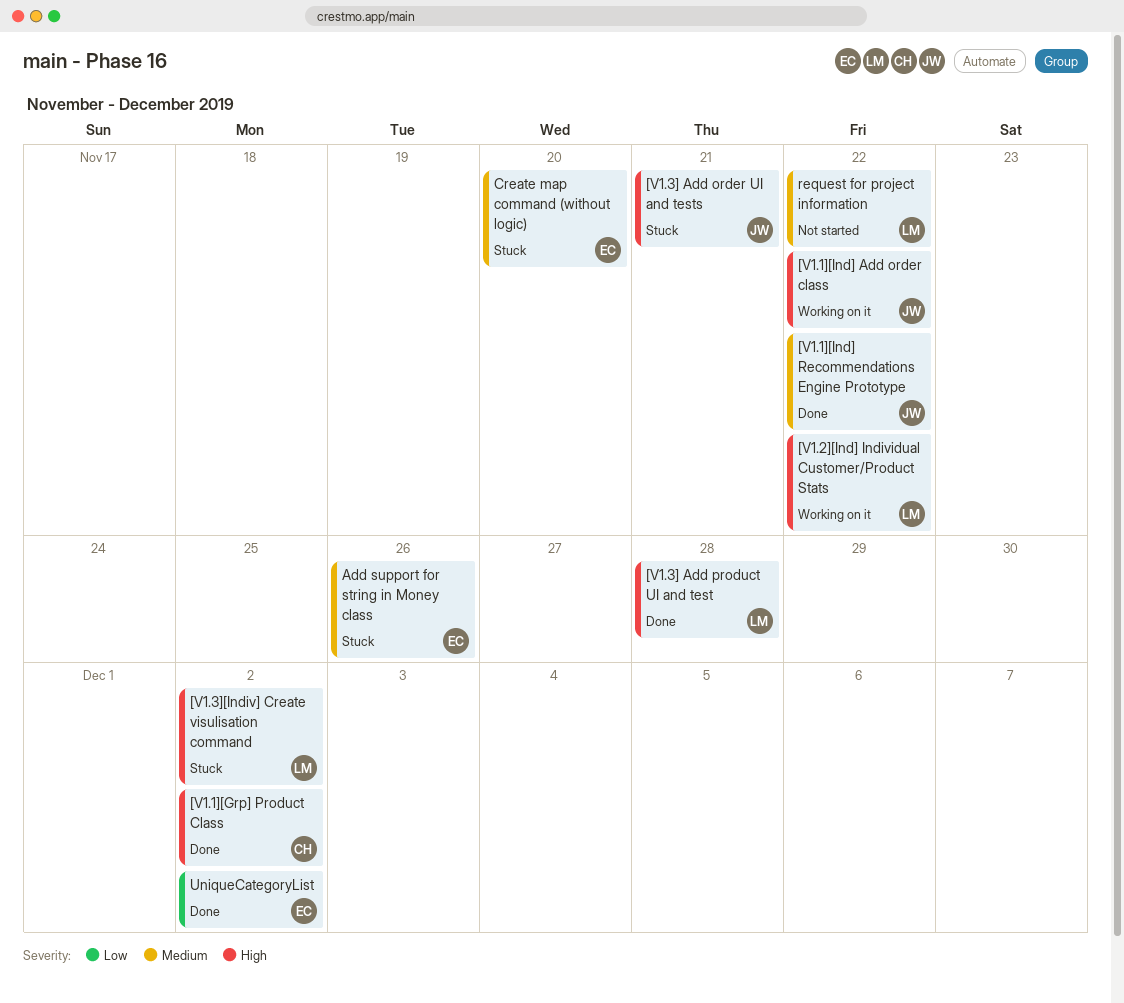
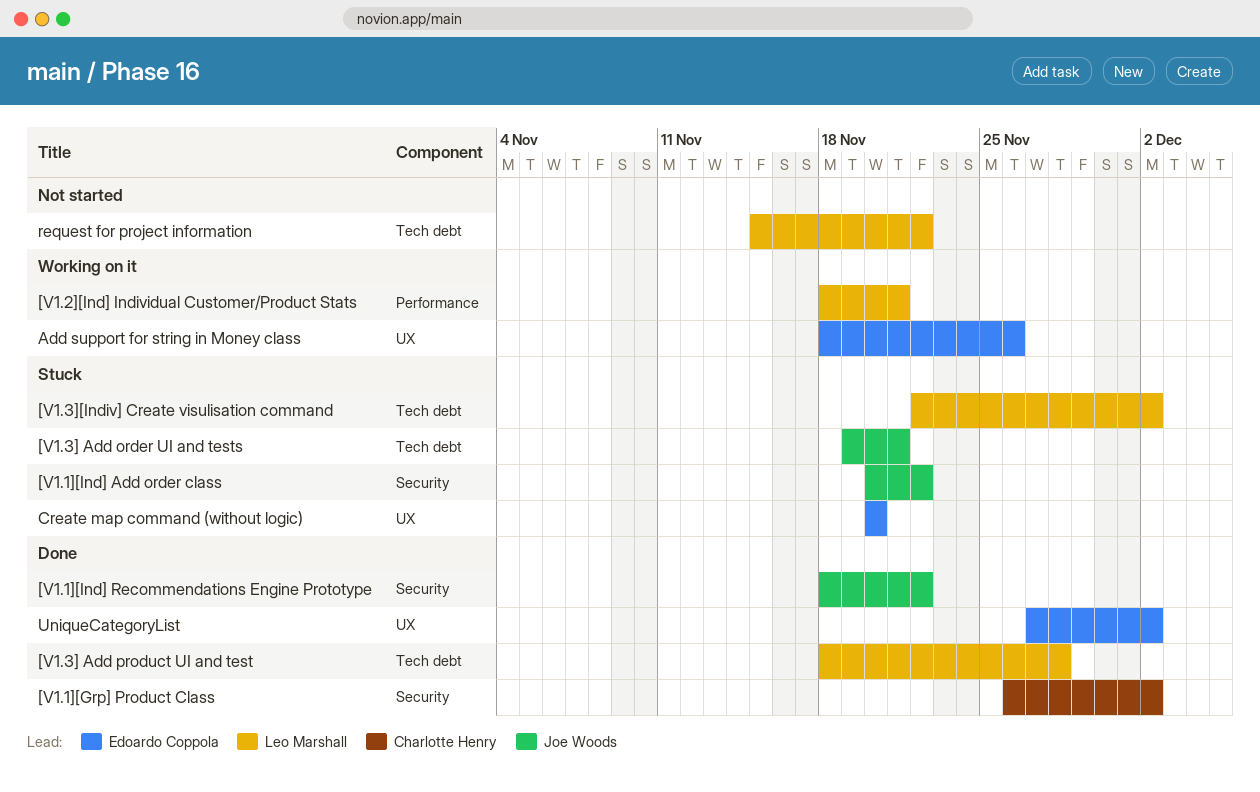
[V1.1][Ind] Add order class, status: Working on it -> Stuck
[V1.2][Ind] Individual Customer/Product Stats, due: Nov 22 -> Nov 21
Add support for string in Money class, status: Stuck -> Working on it

